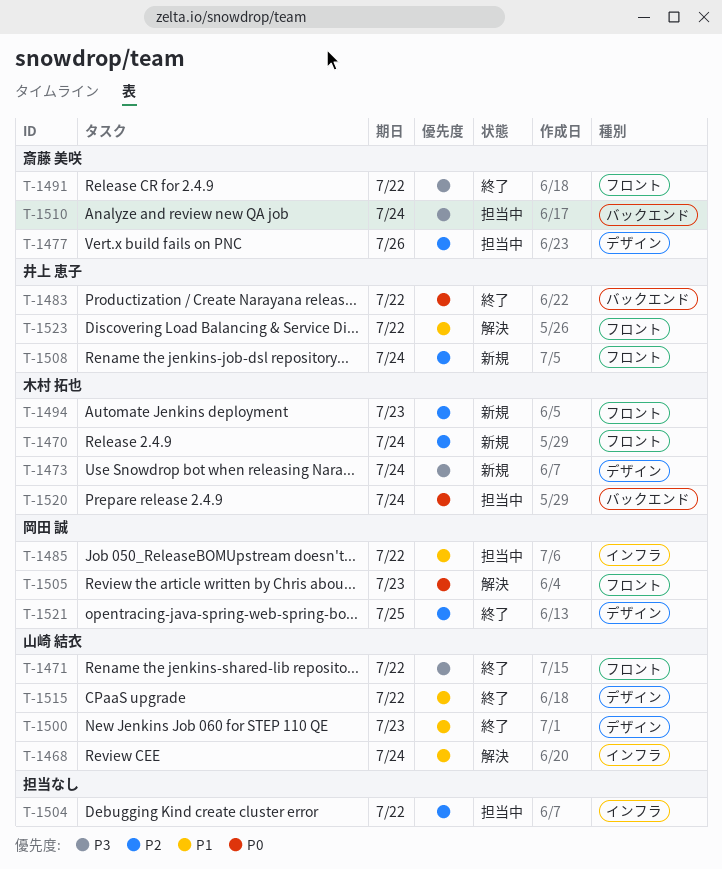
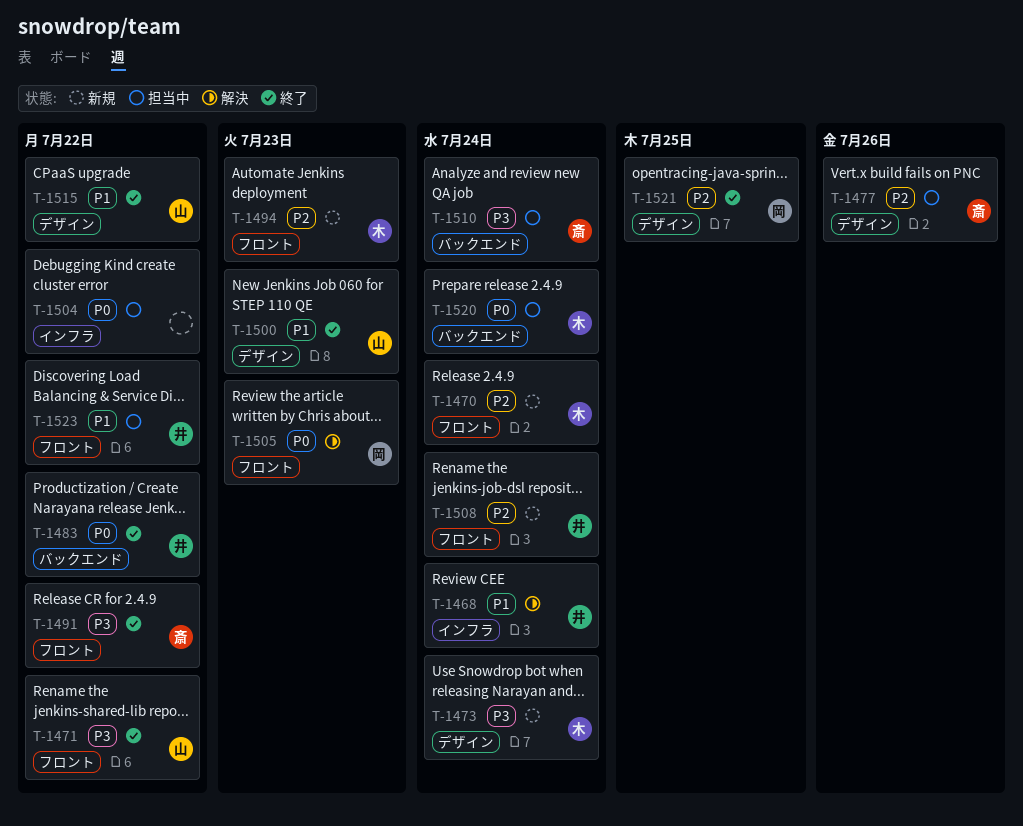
T-1468, owner: 山崎 結衣 -> 井上 恵子
T-1485: present -> none
T-1504, priority: P2 -> P0
T-1523, status: 解決 -> 担当中

